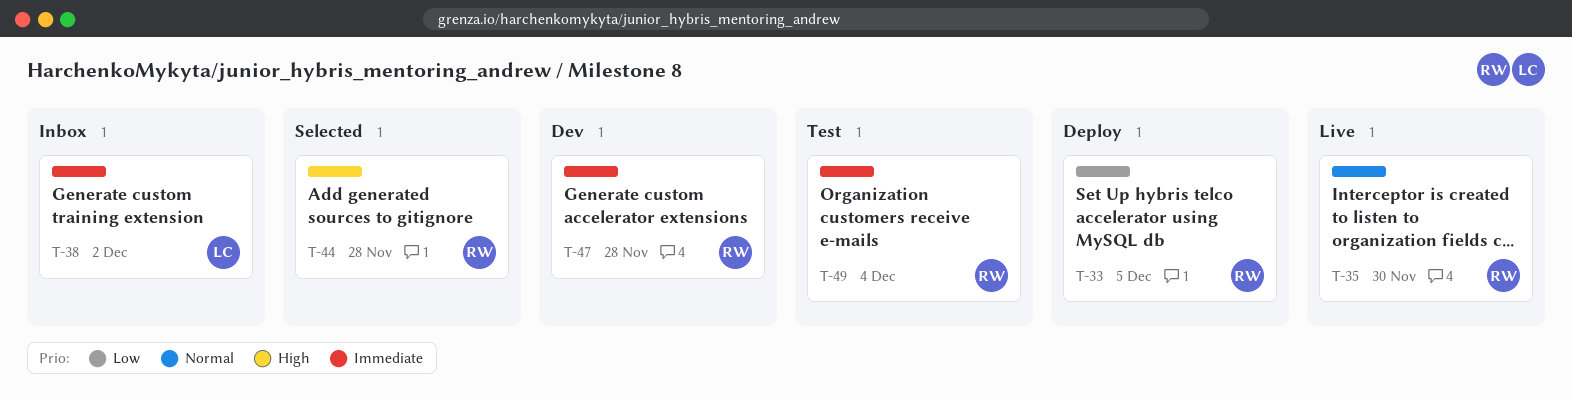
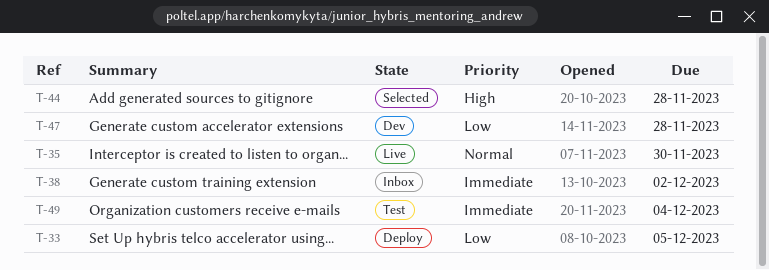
T-47, priority: Immediate -> Low

